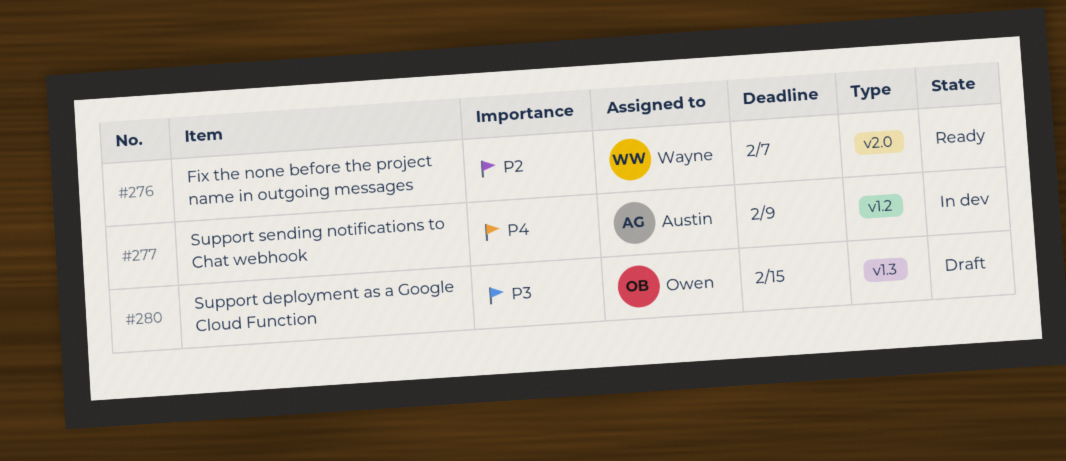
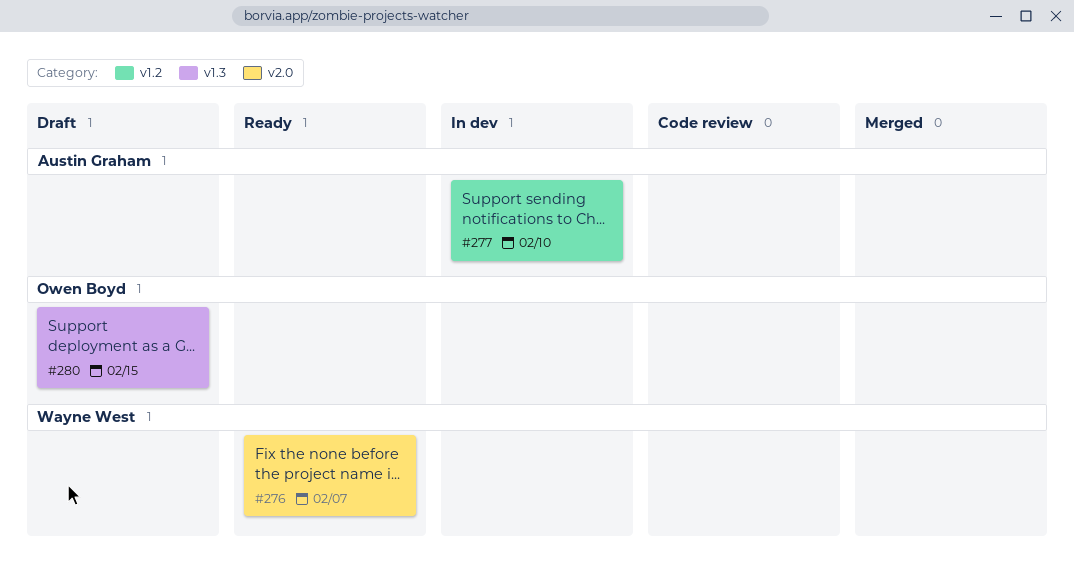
#277, due: Feb 9 -> Feb 10

